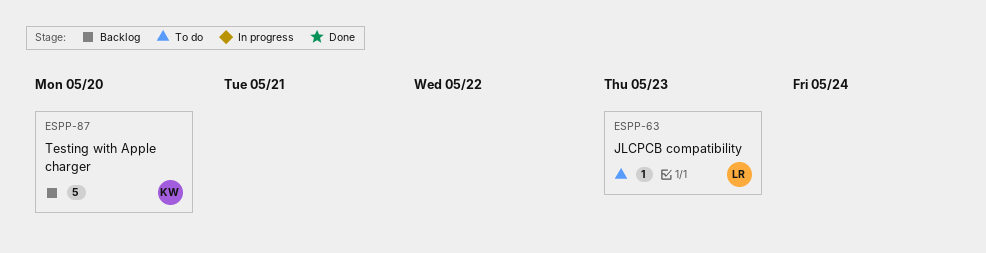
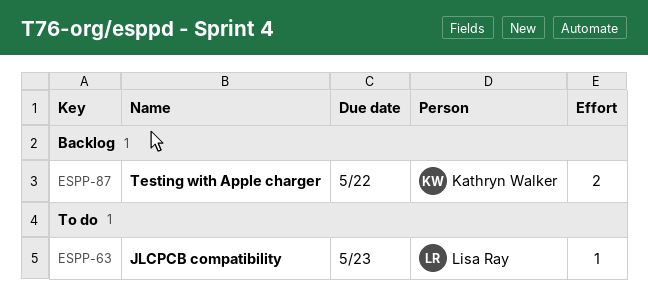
ESPP-87, estimate: 5 -> 2
ESPP-87, due: May 20 -> May 22

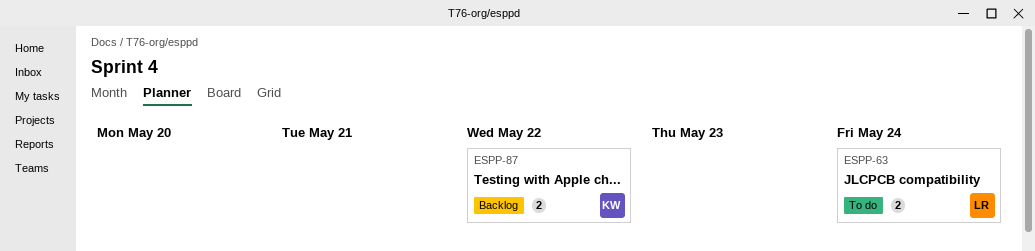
ESPP-63, estimate: 1 -> 2
ESPP-63, due: May 23 -> May 24

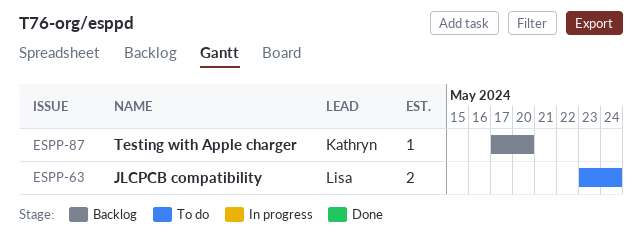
ESPP-87, estimate: 2 -> 1
ESPP-87, due: May 22 -> May 20

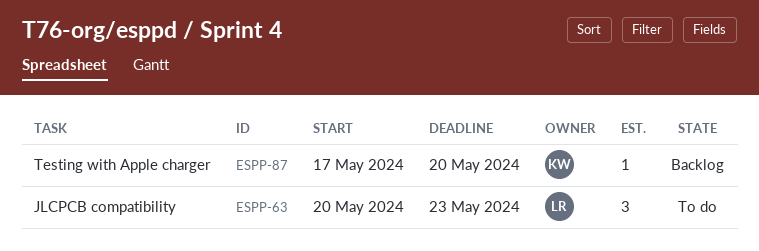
ESPP-63, estimate: 2 -> 3
ESPP-63, start: May 23 -> May 20
ESPP-63, due: May 24 -> May 23

